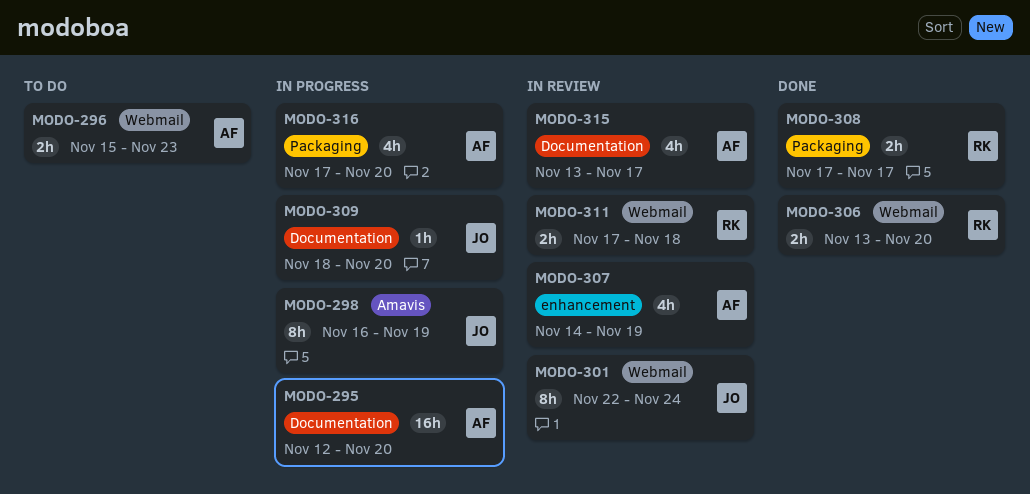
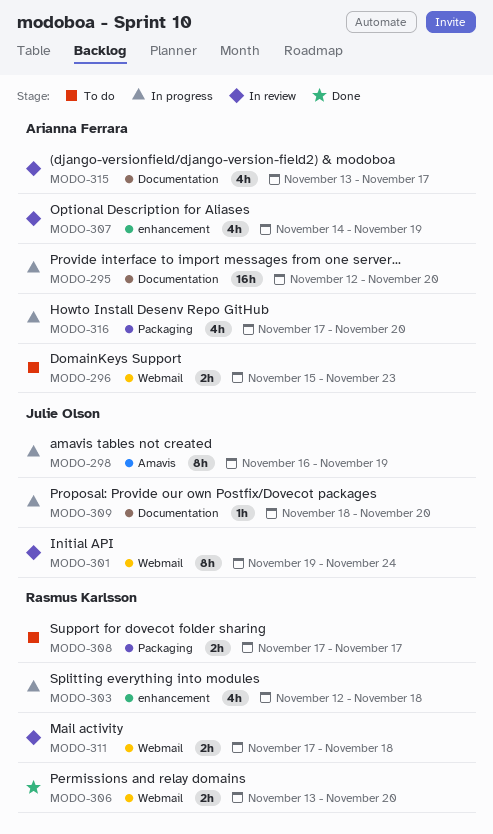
MODO-301, start: Nov 22 -> Nov 19
MODO-303: none -> present
MODO-308, status: Done -> To do

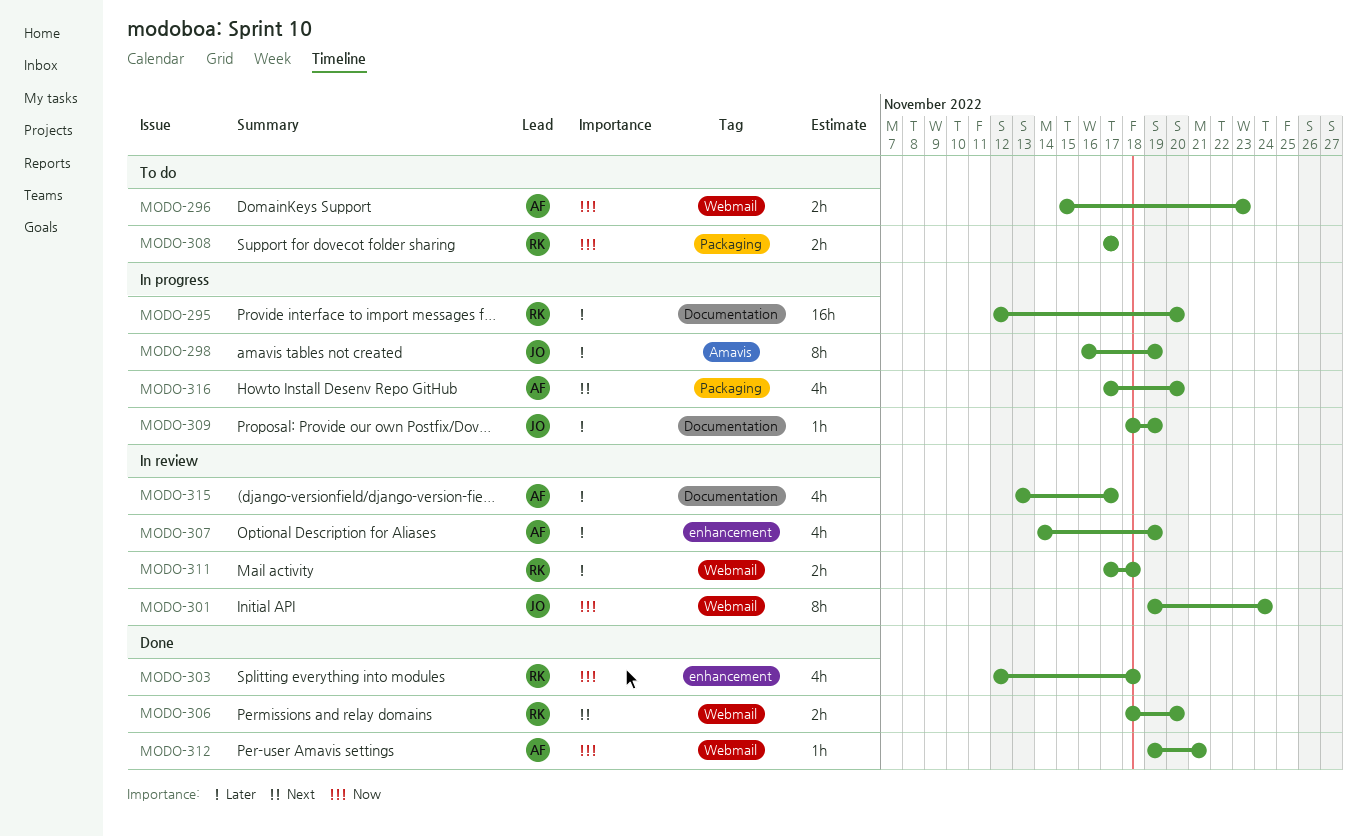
MODO-295, owner: Arianna Ferrara -> Rasmus Karlsson
MODO-303, status: In progress -> Done
MODO-306, start: Nov 13 -> Nov 18
MODO-309, due: Nov 20 -> Nov 19
MODO-312: none -> present

